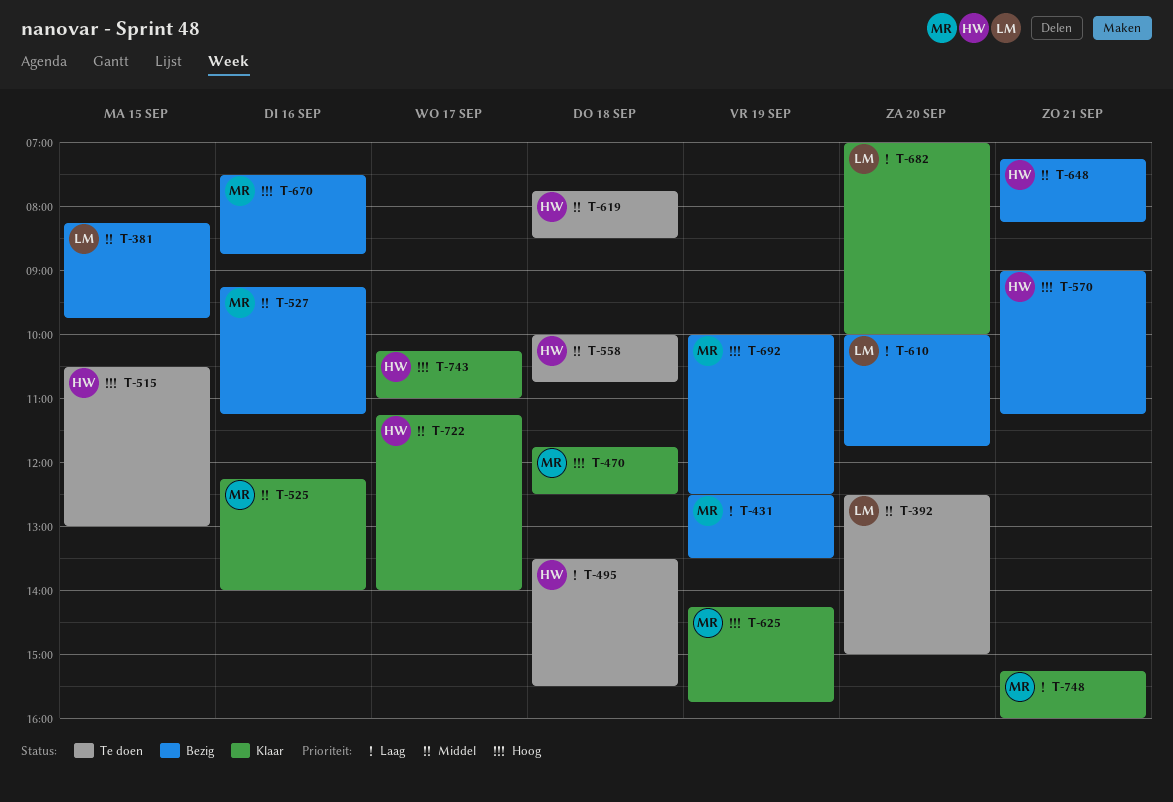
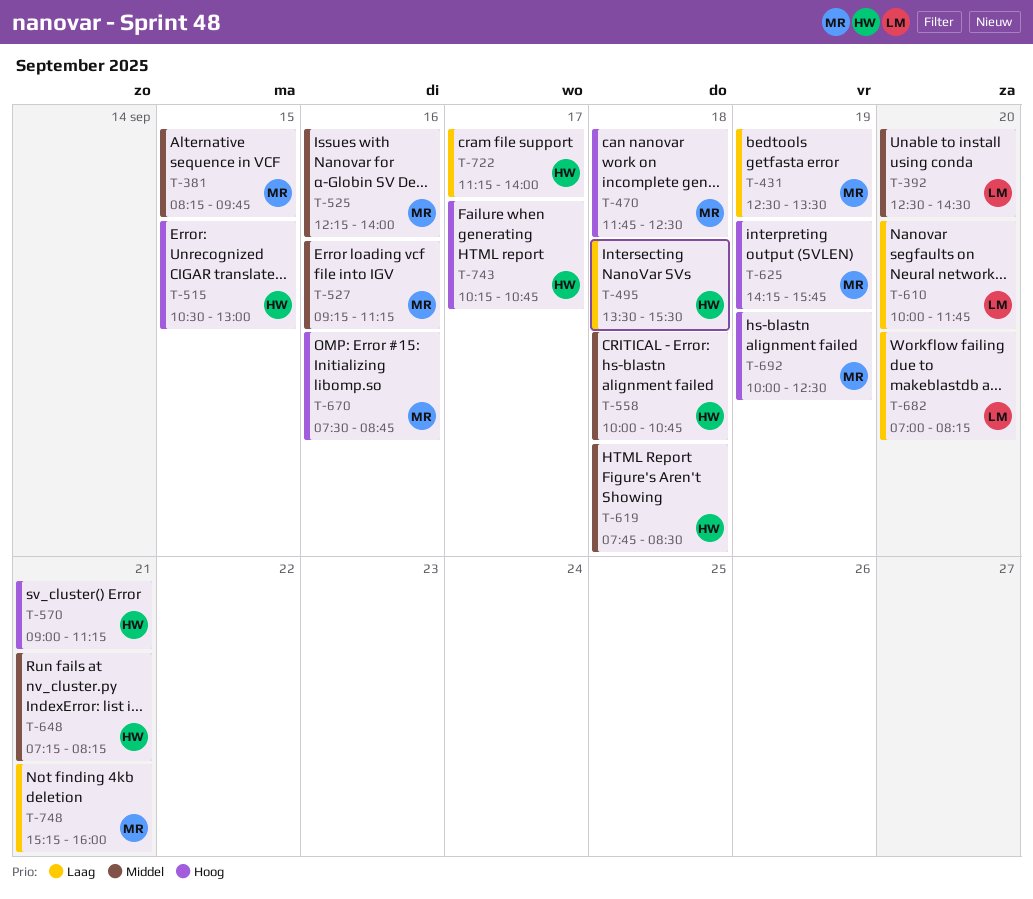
T-381, owner: LM -> MR
T-392, ends: 15:00 -> 14:30
T-682, ends: 10:00 -> 08:15
T-722, priority: Middel -> Laag
T-743, ends: 11:00 -> 10:45

